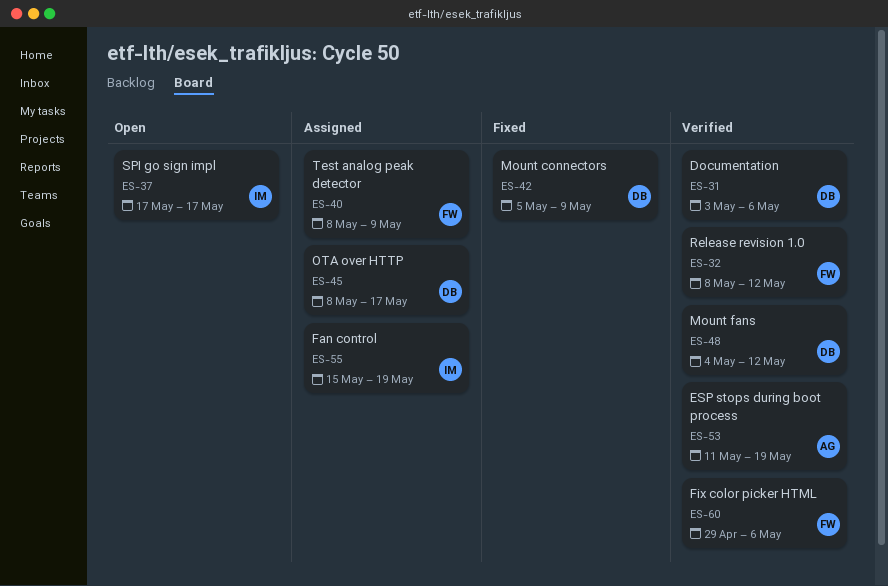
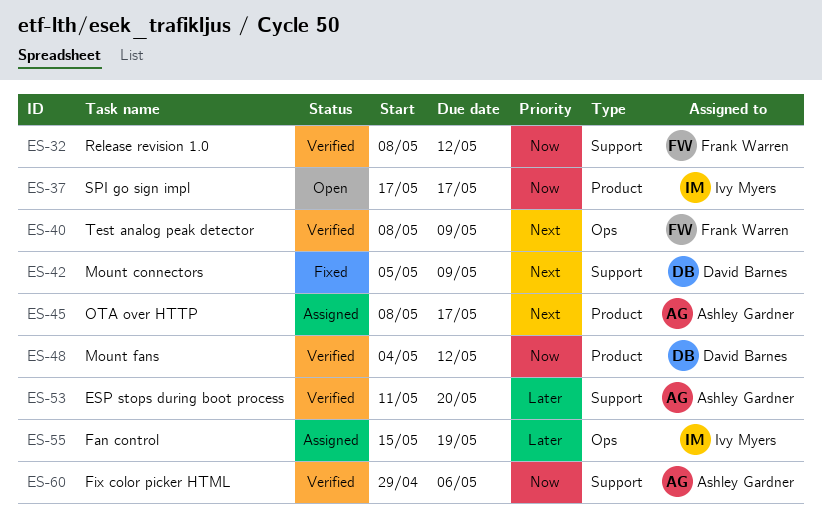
ES-31: present -> none
ES-40, status: Assigned -> Verified
ES-45, owner: David Barnes -> Ashley Gardner
ES-53, due: May 19 -> May 20
ES-60, owner: Frank Warren -> Ashley Gardner

